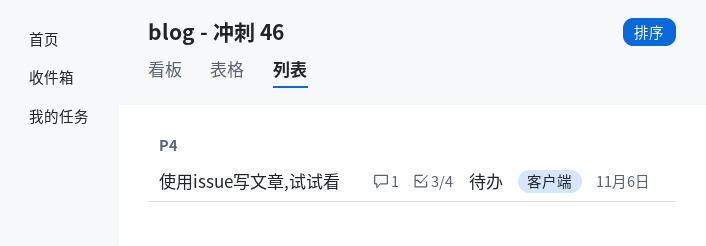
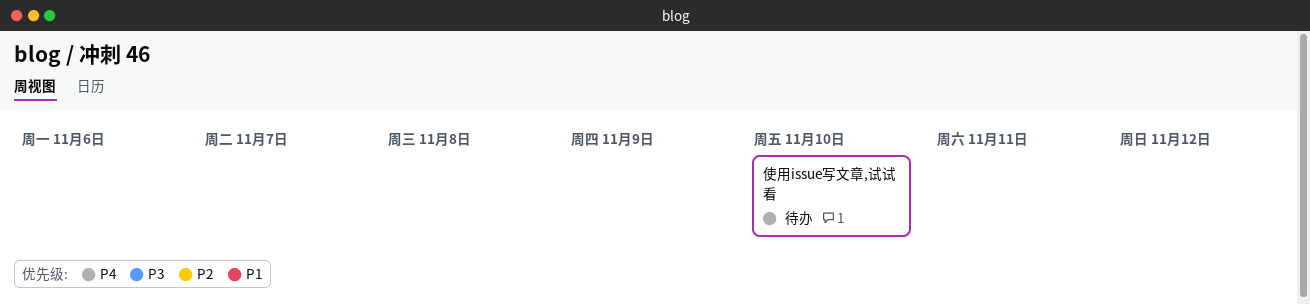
使用issue写文章,试试看, due: Nov 6 -> Nov 10

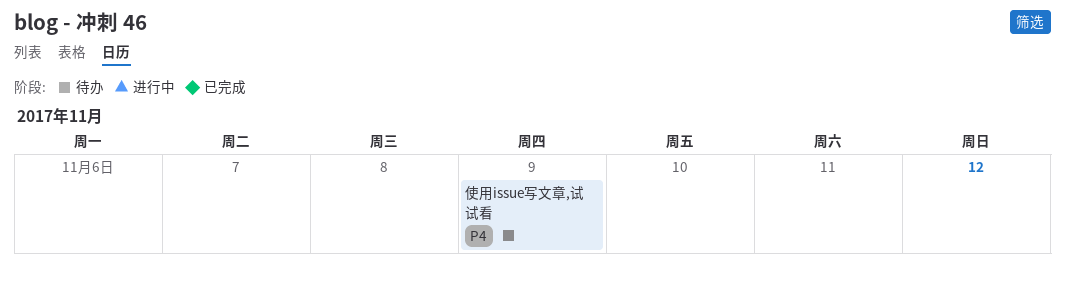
使用issue写文章,试试看, due: Nov 10 -> Nov 9

